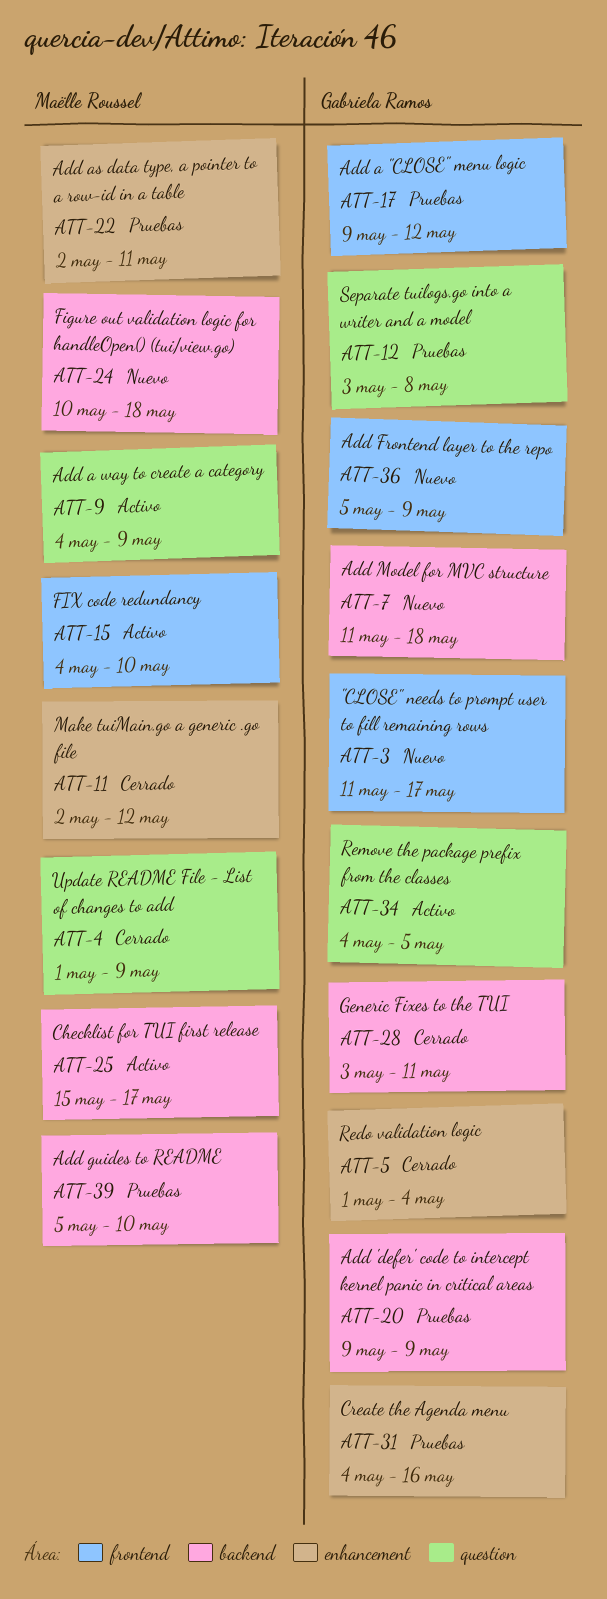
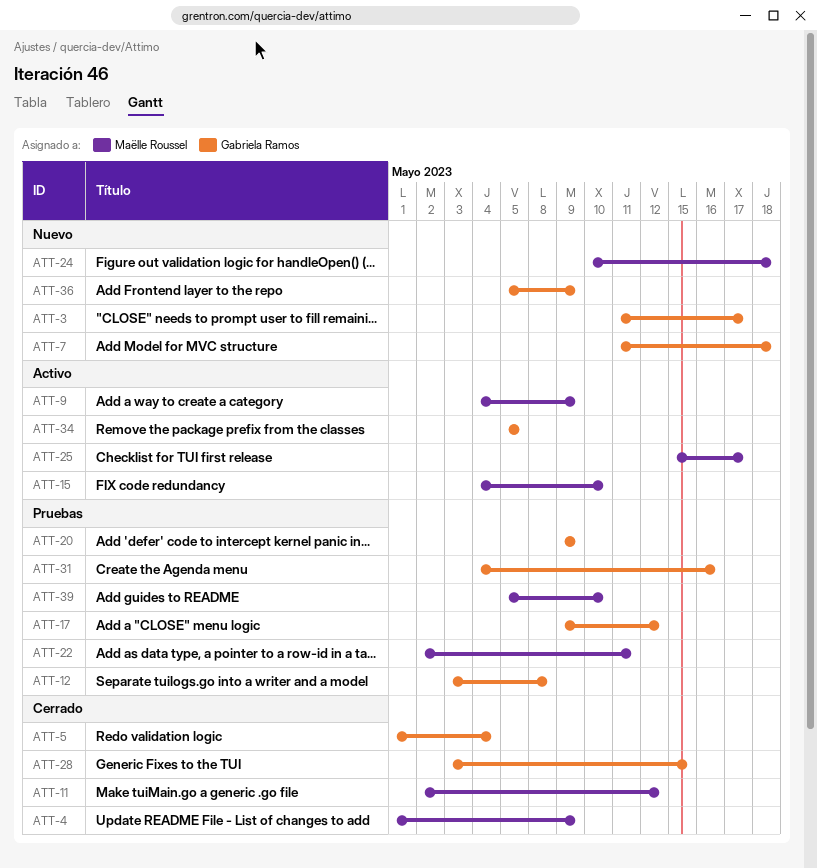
ATT-28, due: May 11 -> May 15
ATT-34, start: May 4 -> May 5

